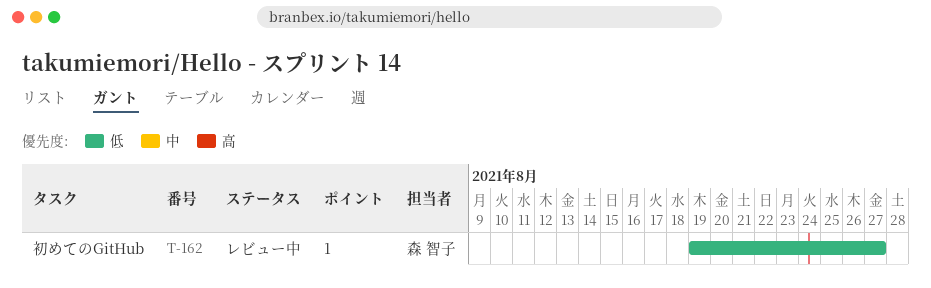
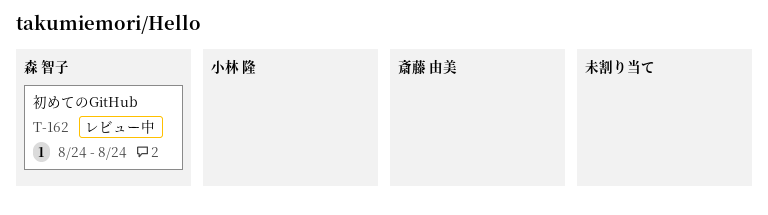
T-162, start: Aug 19 -> Aug 24
T-162, due: Aug 27 -> Aug 24

